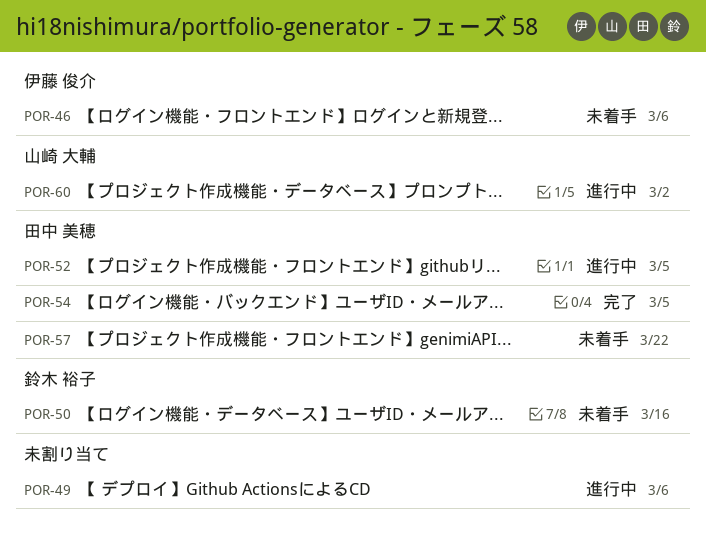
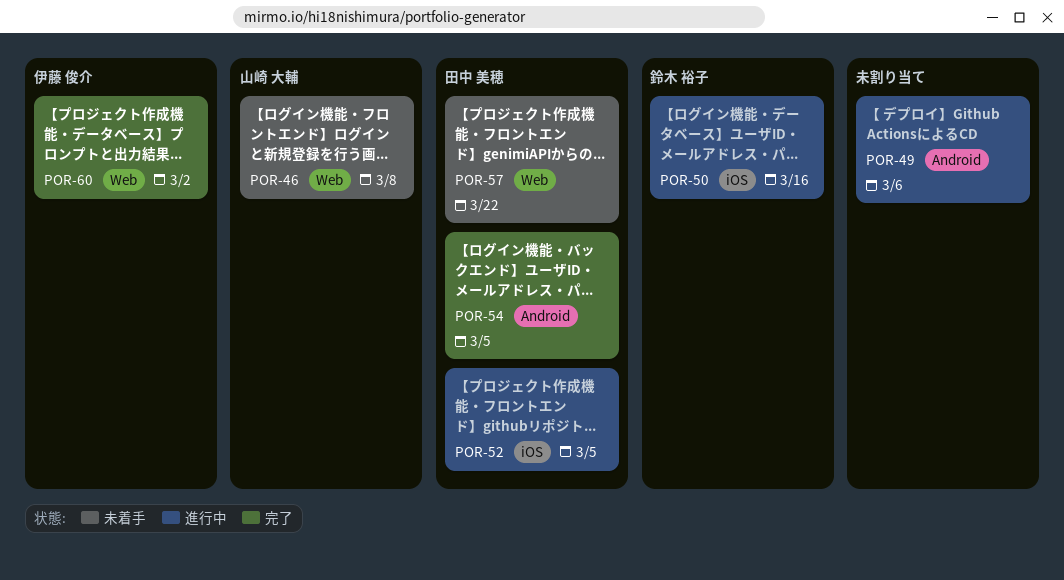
POR-46, owner: 伊藤 俊介 -> 山崎 大輔
POR-46, due: Mar 6 -> Mar 8
POR-50, status: 未着手 -> 進行中
POR-60, status: 進行中 -> 完了
POR-60, owner: 山崎 大輔 -> 伊藤 俊介

